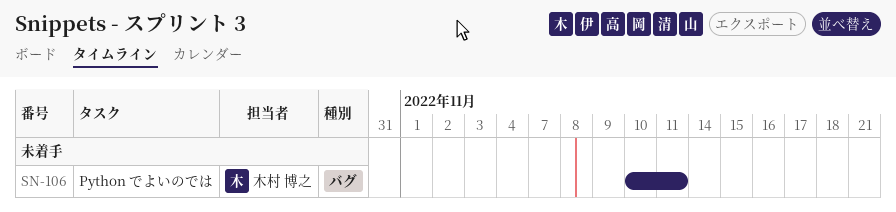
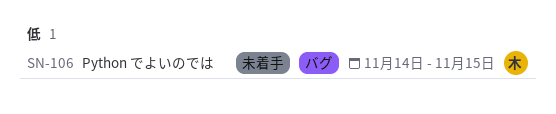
SN-106, start: Nov 10 -> Nov 14
SN-106, due: Nov 11 -> Nov 15

